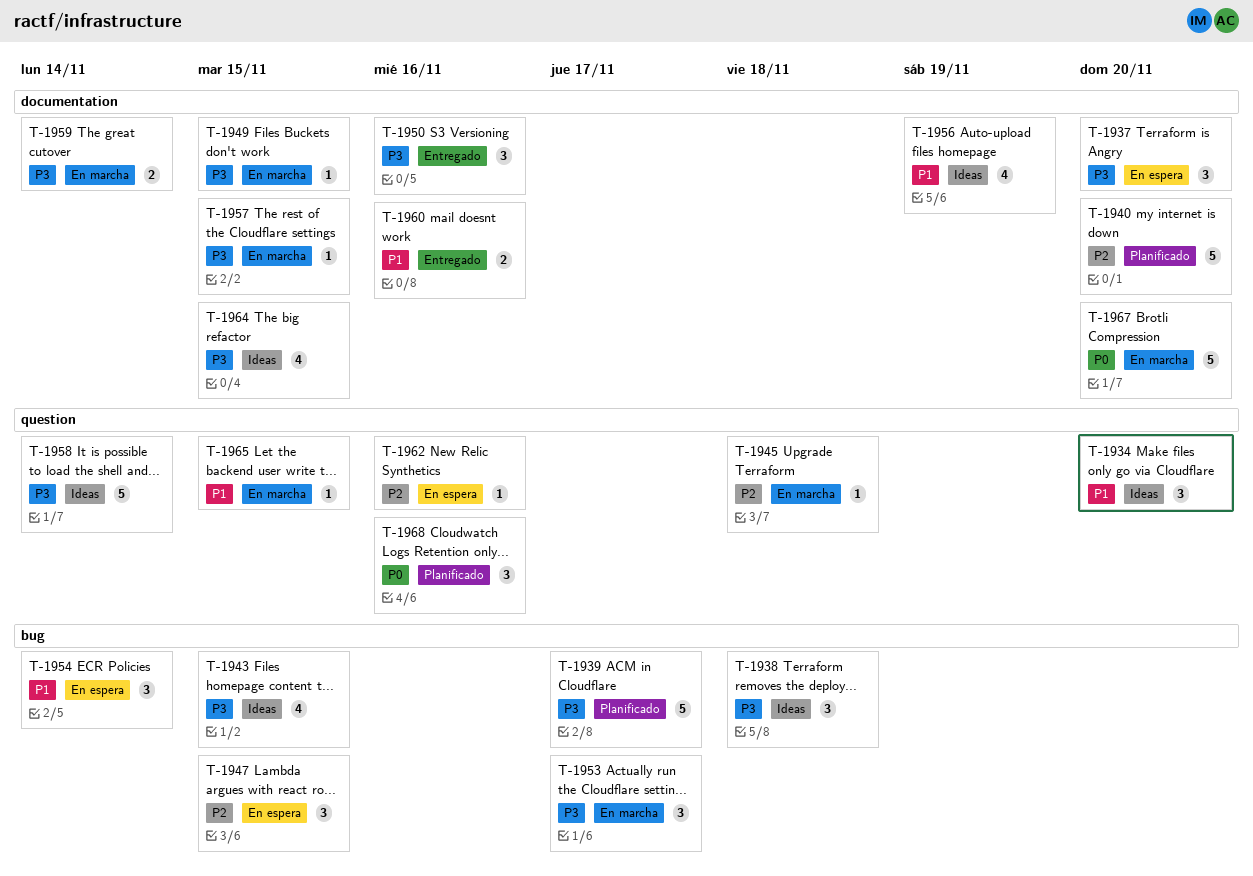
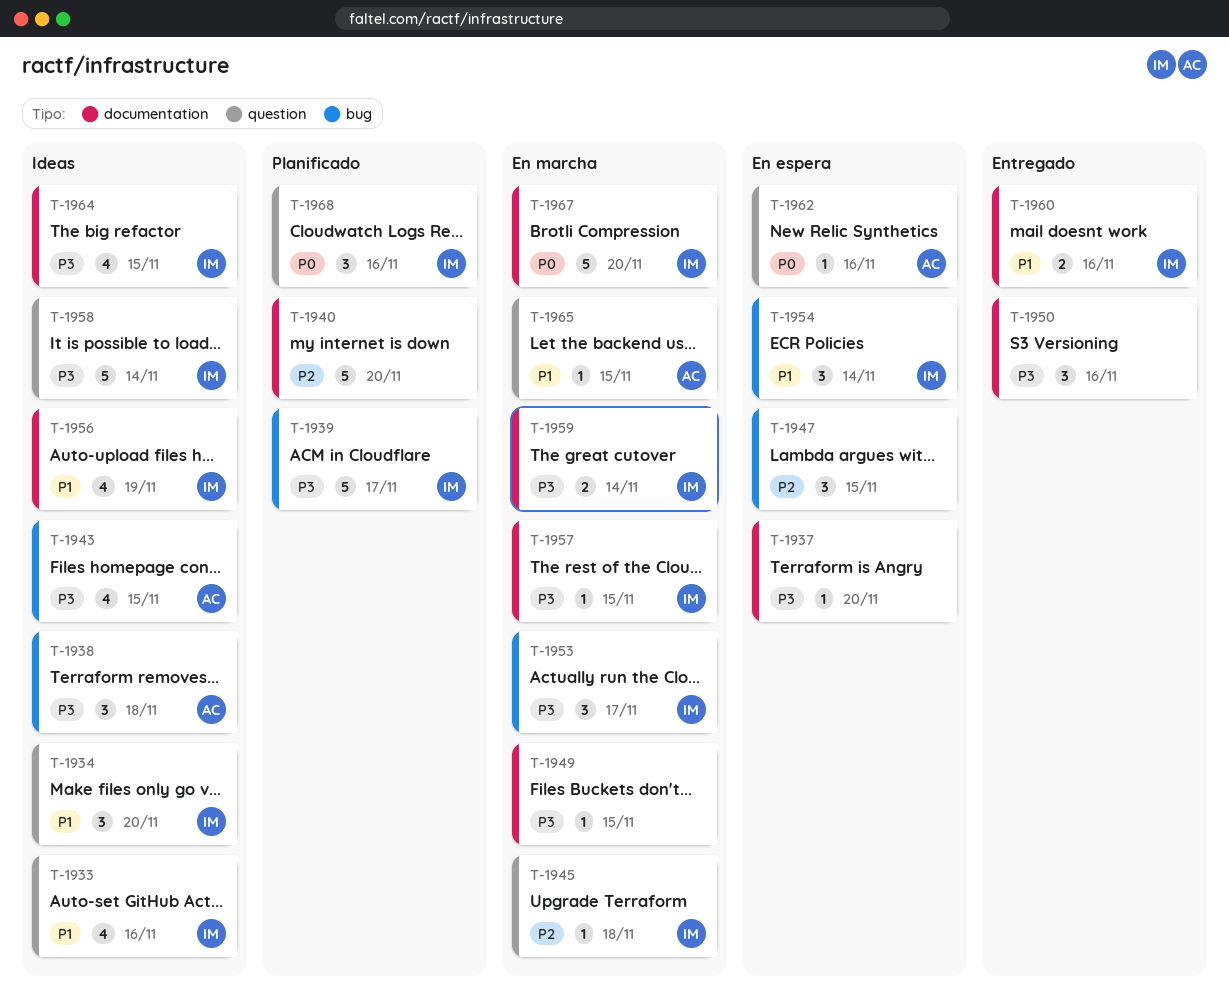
T-1933: none -> present
T-1937, estimate: 3 -> 1
T-1962, priority: P2 -> P0

